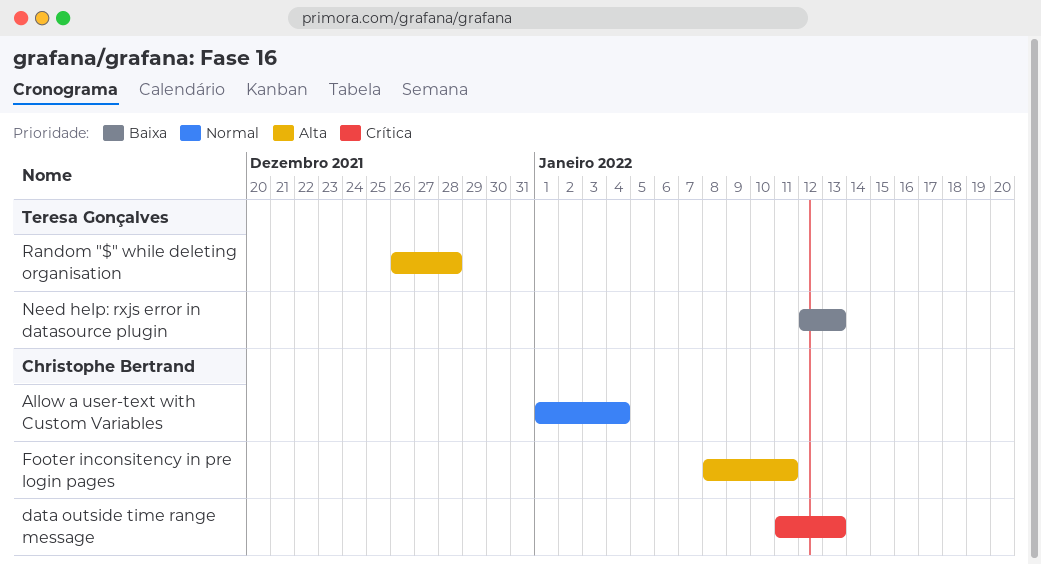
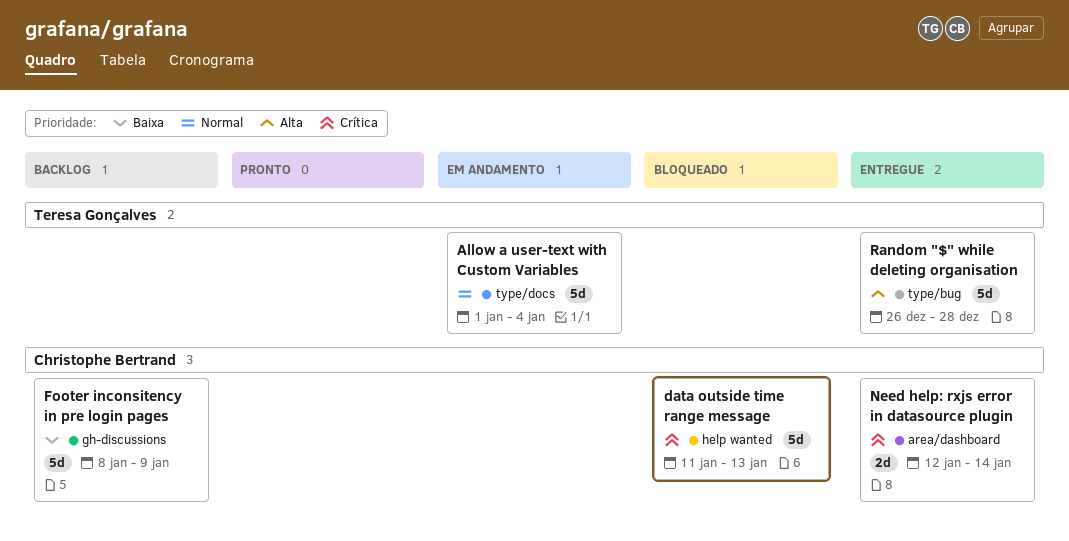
Allow a user-text with Custom Variables, owner: Christophe Bertrand -> Teresa Gonçalves
Footer inconsitency in pre login pages, priority: Alta -> Baixa
Footer inconsitency in pre login pages, due: Jan 11 -> Jan 9
Need help: rxjs error in datasource plugin, owner: Teresa Gonçalves -> Christophe Bertrand
Need help: rxjs error in datasource plugin, priority: Baixa -> Crítica
Need help: rxjs error in datasource plugin, due: Jan 13 -> Jan 14

